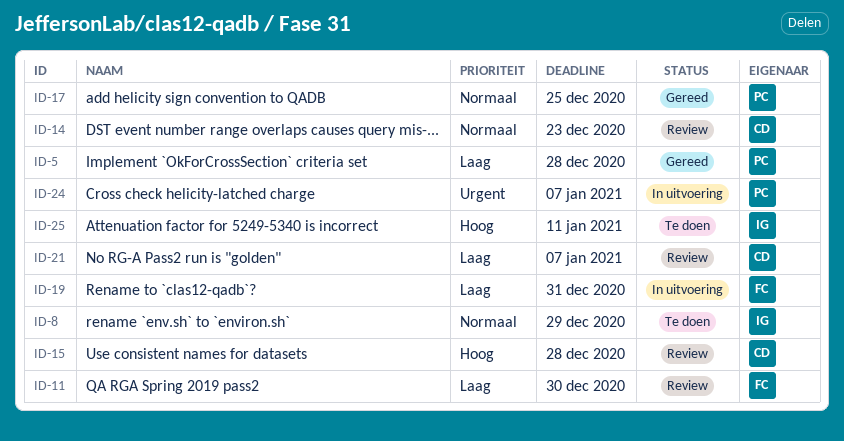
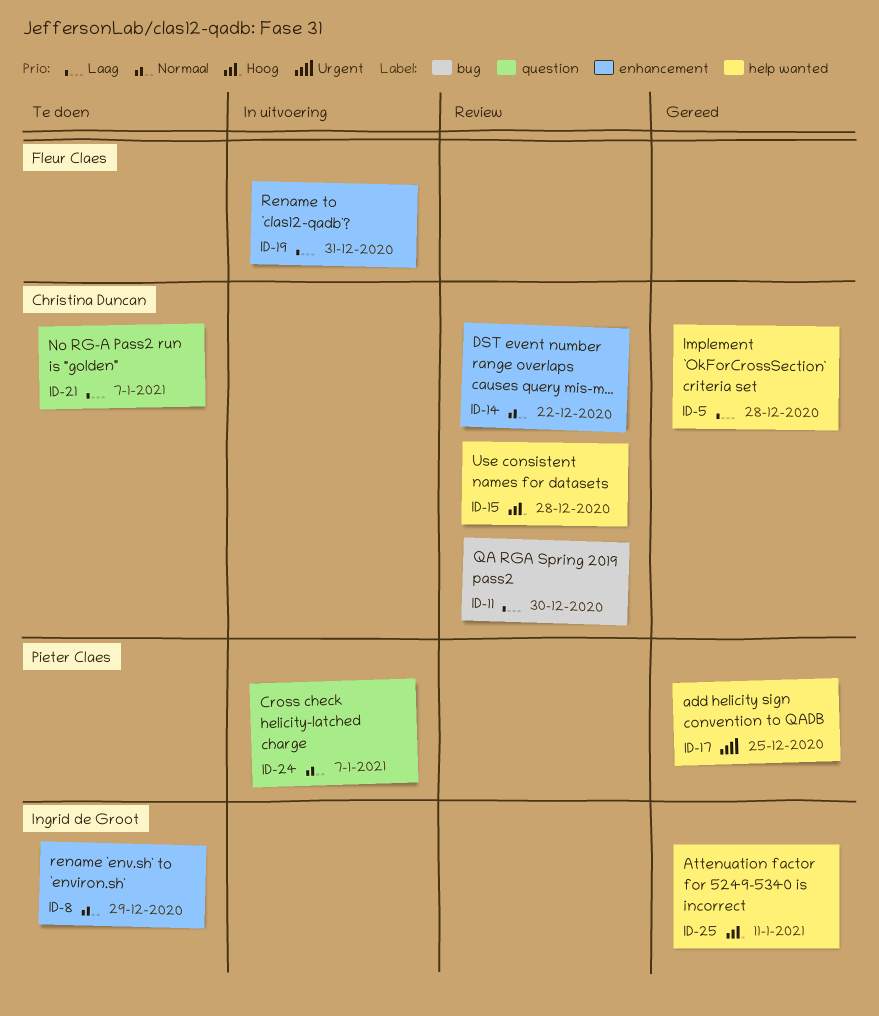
ID-5, owner: Pieter Claes -> Christina Duncan
ID-11, owner: Fleur Claes -> Christina Duncan
ID-14, due: Dec 23 -> Dec 22
ID-17, priority: Normaal -> Urgent
ID-21, status: Review -> Te doen
ID-24, priority: Urgent -> Normaal
ID-25, status: Te doen -> Gereed

